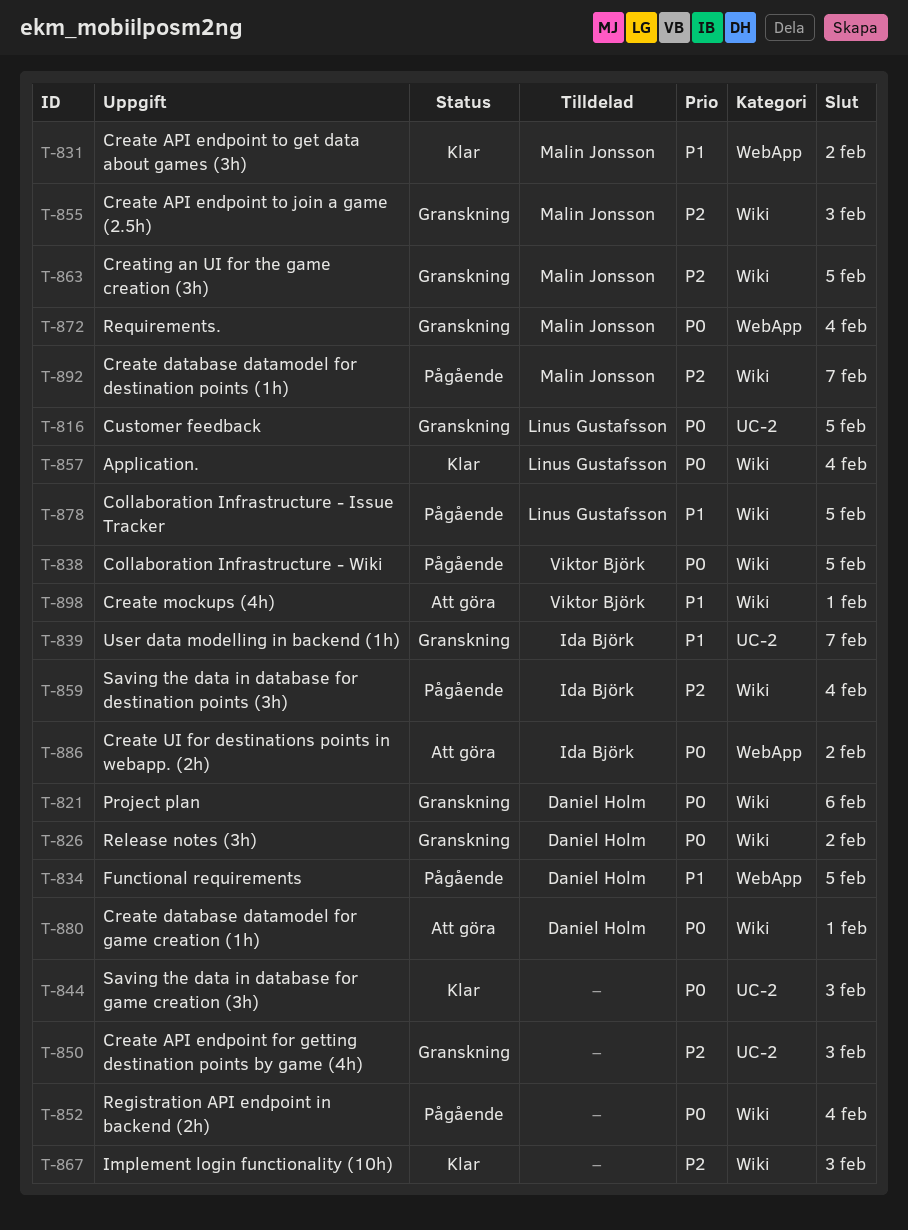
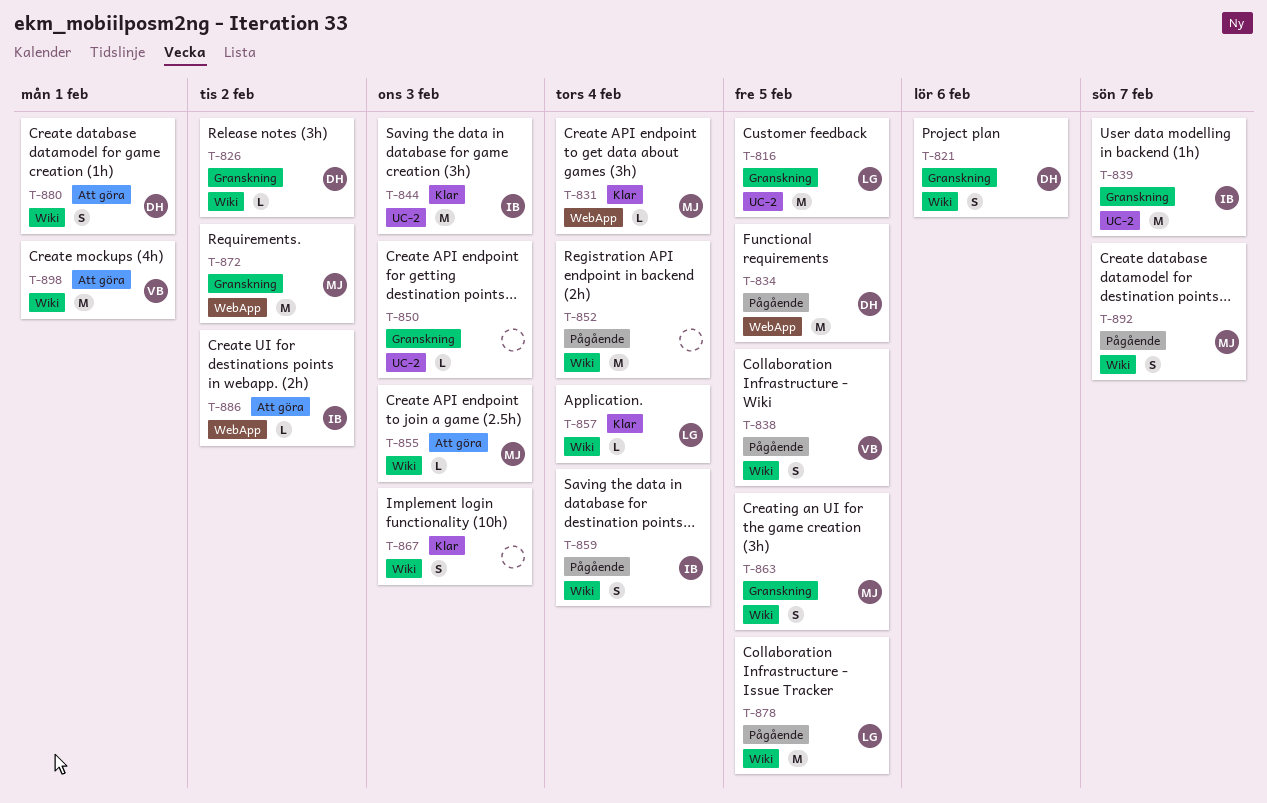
T-831, due: Feb 2 -> Feb 4
T-844, owner: none -> Ida Björk
T-855, status: Granskning -> Att göra
T-872, due: Feb 4 -> Feb 2

